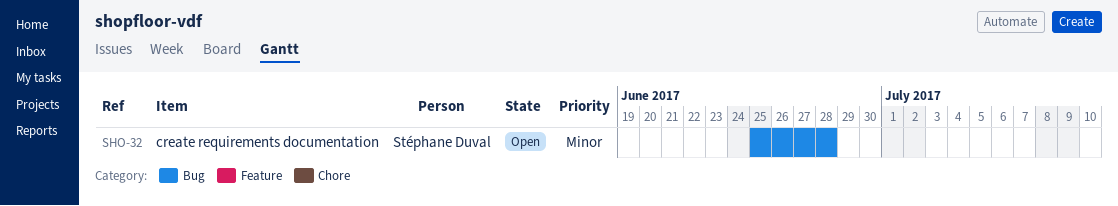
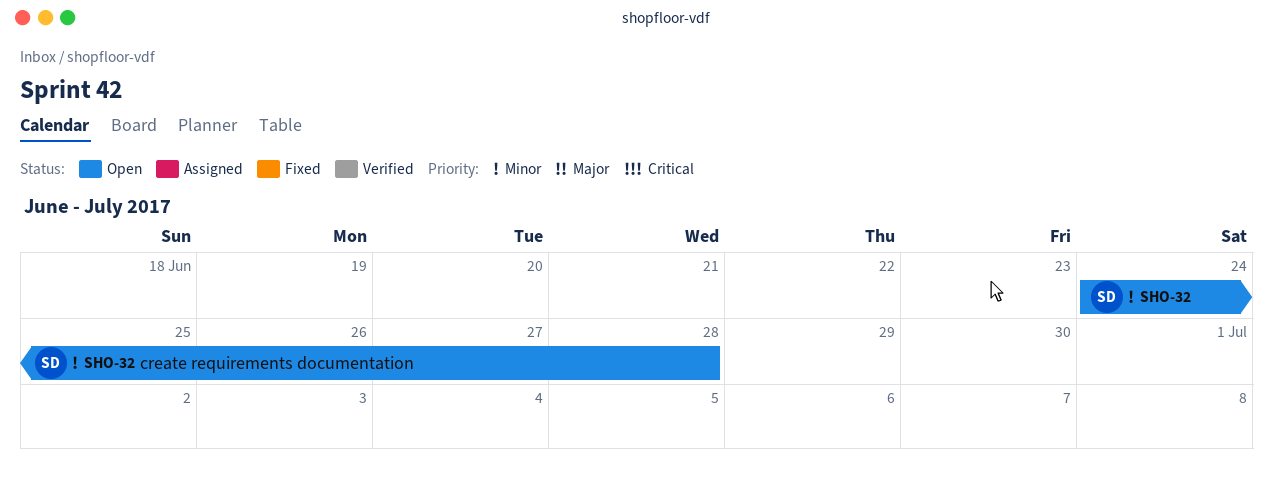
SHO-32, start: Jun 25 -> Jun 24

